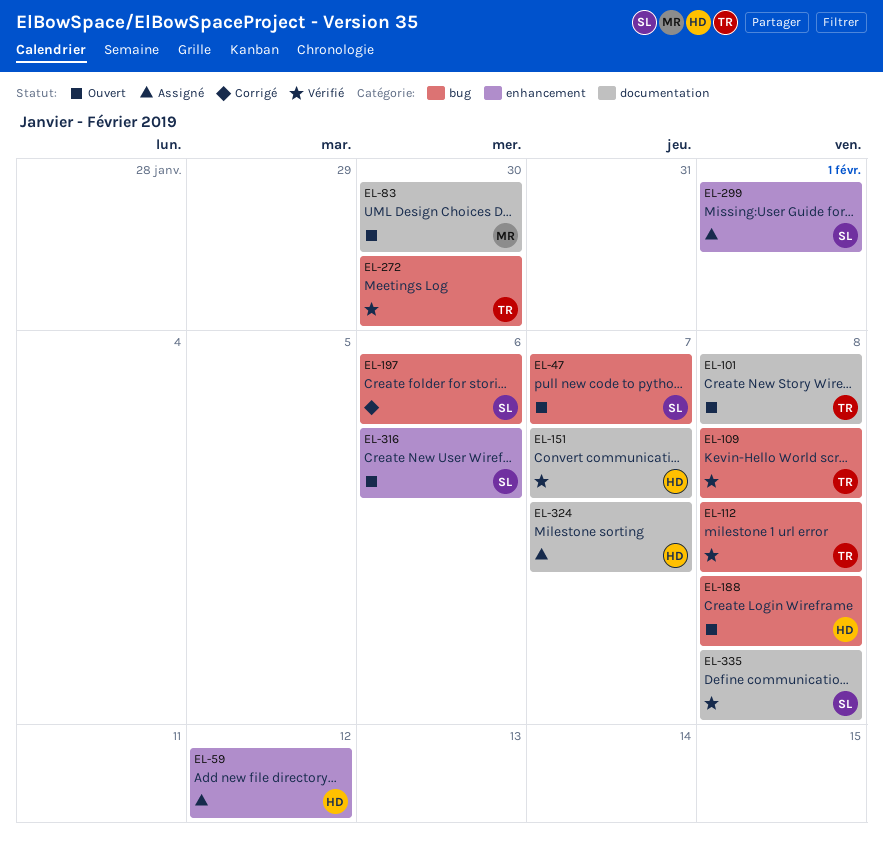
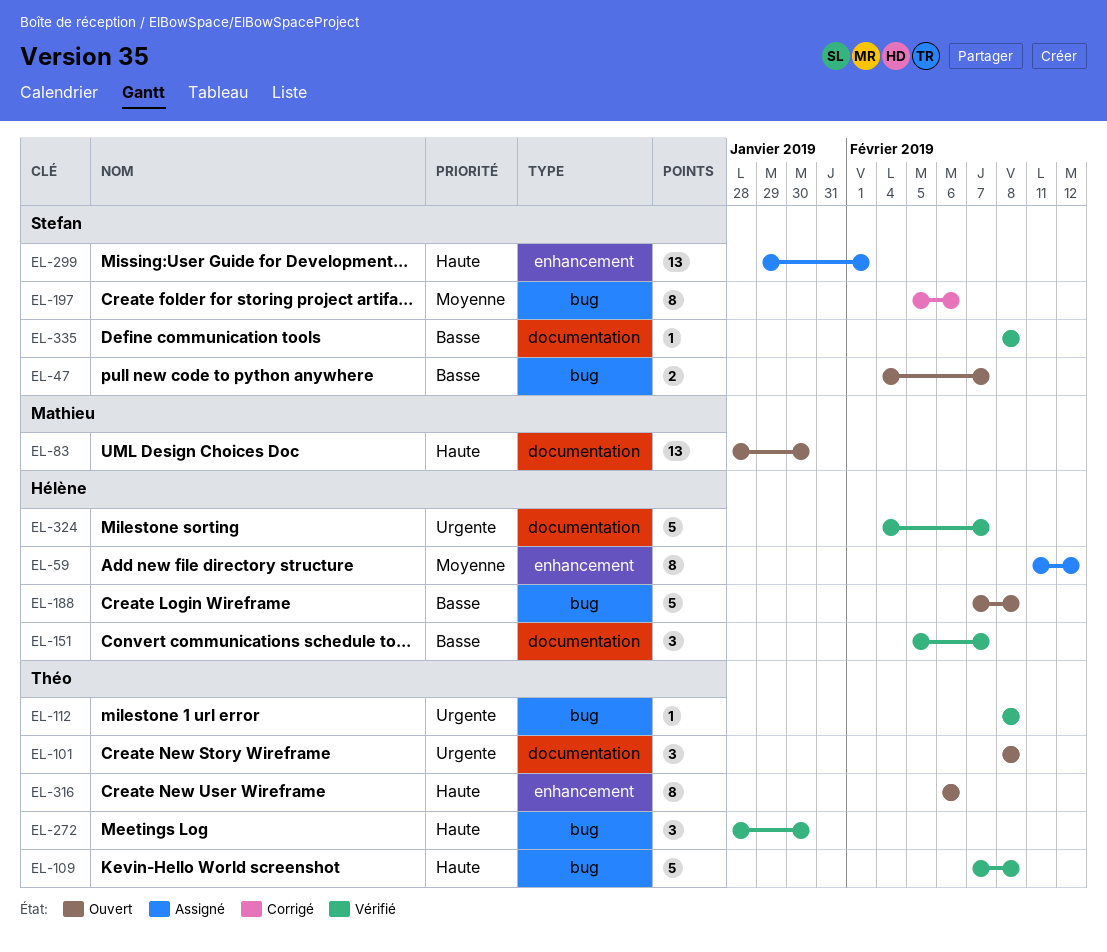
EL-316, owner: Stefan -> Théo
EL-324, status: Assigné -> Vérifié

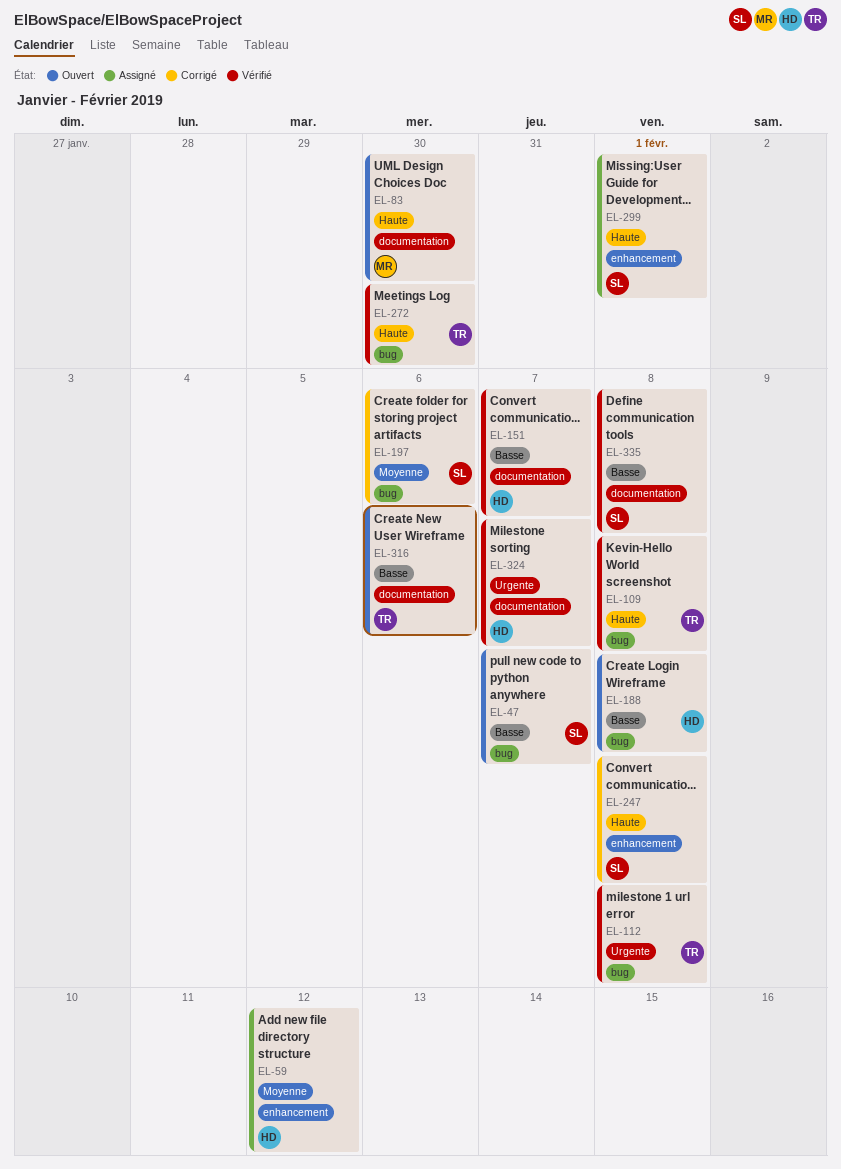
EL-101: present -> none
EL-247: none -> present
EL-316, priority: Haute -> Basse
EL-316, label: enhancement -> documentation

